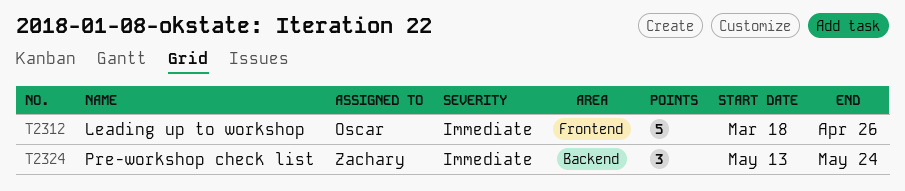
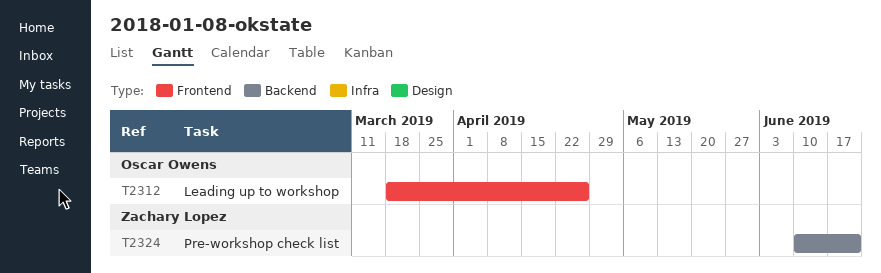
T2324, start: May 13 -> Jun 10
T2324, due: May 24 -> Jun 21

